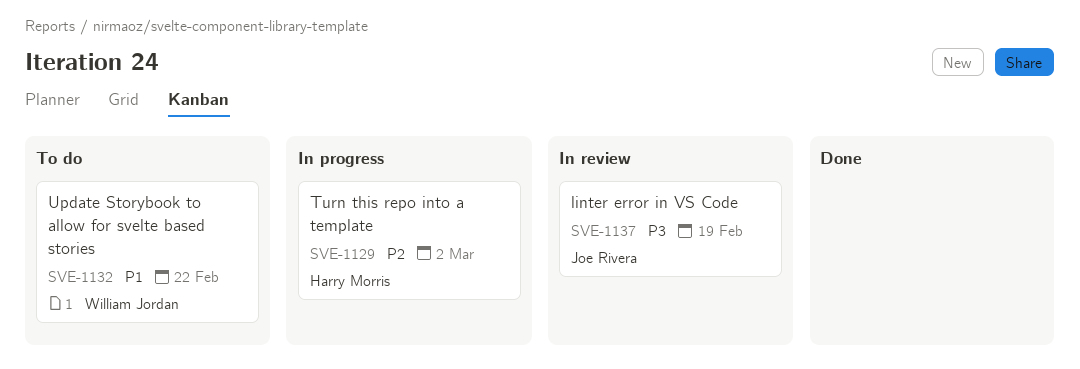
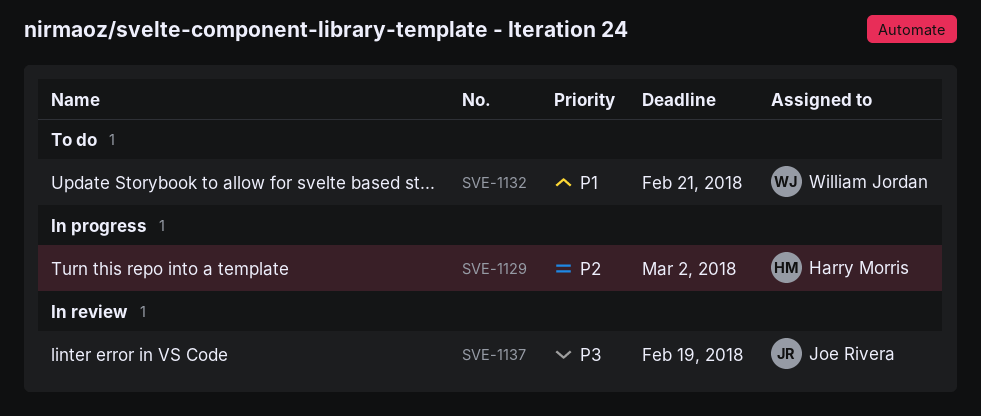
SVE-1132, due: Feb 22 -> Feb 21

